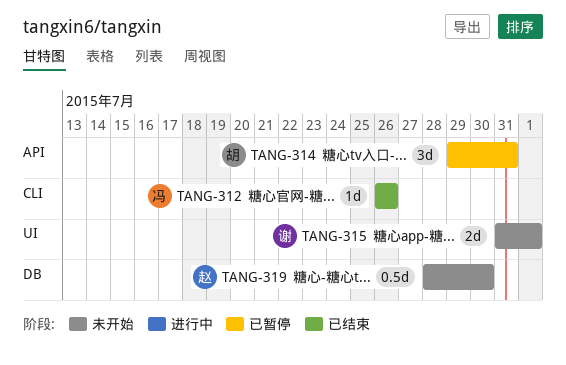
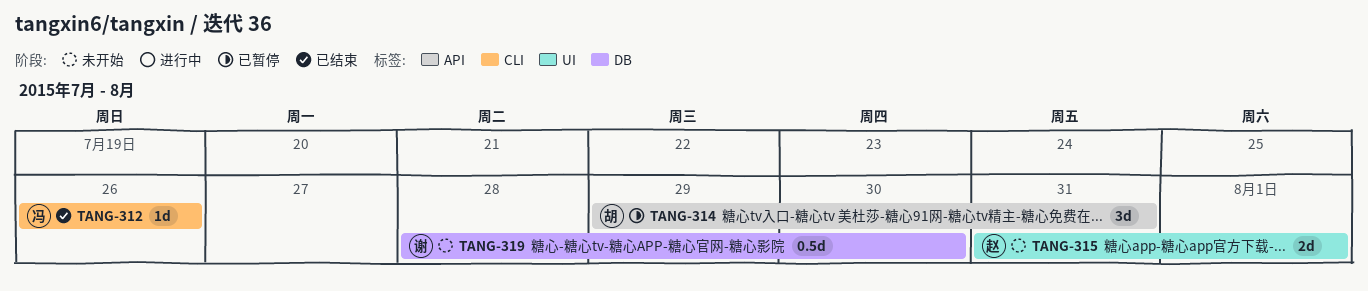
TANG-315, owner: 谢 -> 赵
TANG-319, owner: 赵 -> 谢

